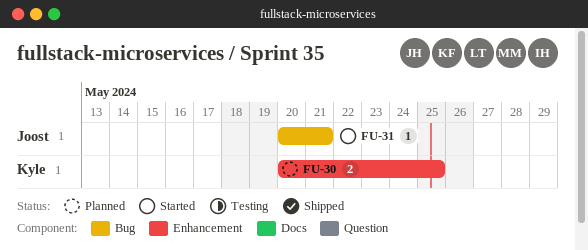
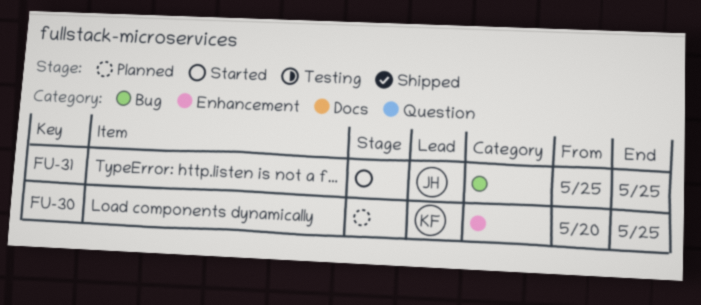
FU-31, start: May 20 -> May 25
FU-31, due: May 21 -> May 25

